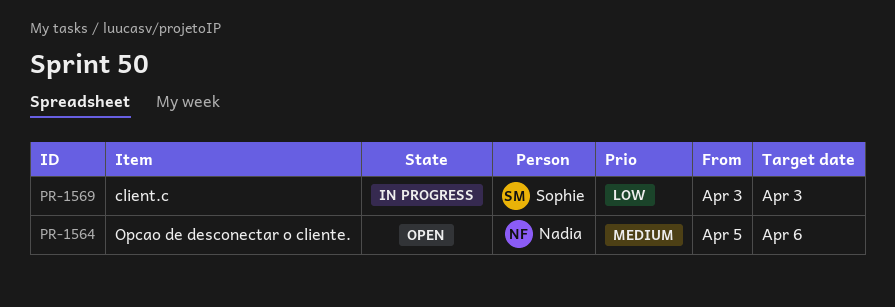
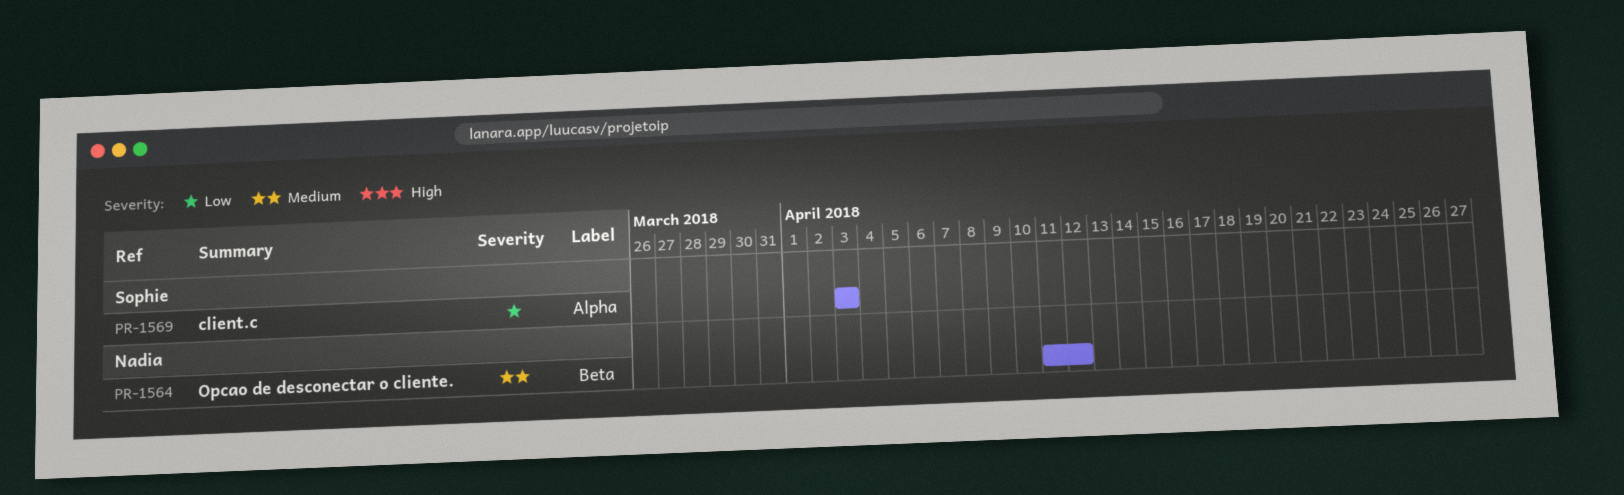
PR-1564, start: Apr 5 -> Apr 11
PR-1564, due: Apr 6 -> Apr 12

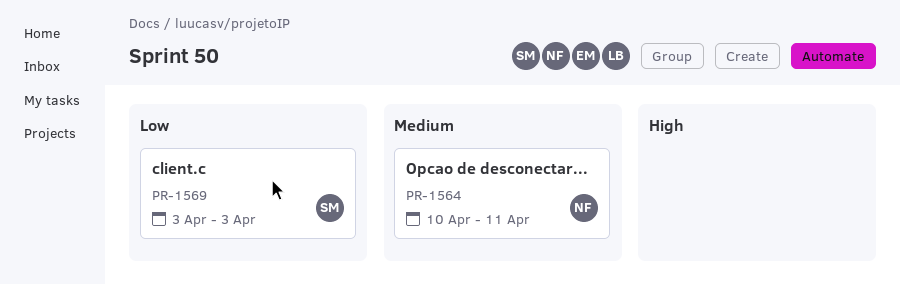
PR-1564, start: Apr 11 -> Apr 10
PR-1564, due: Apr 12 -> Apr 11

